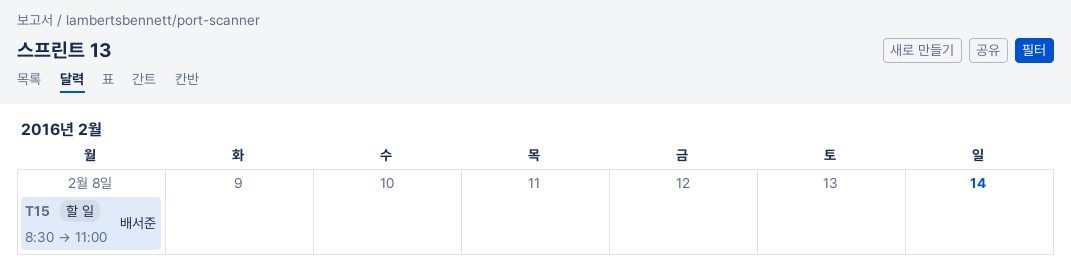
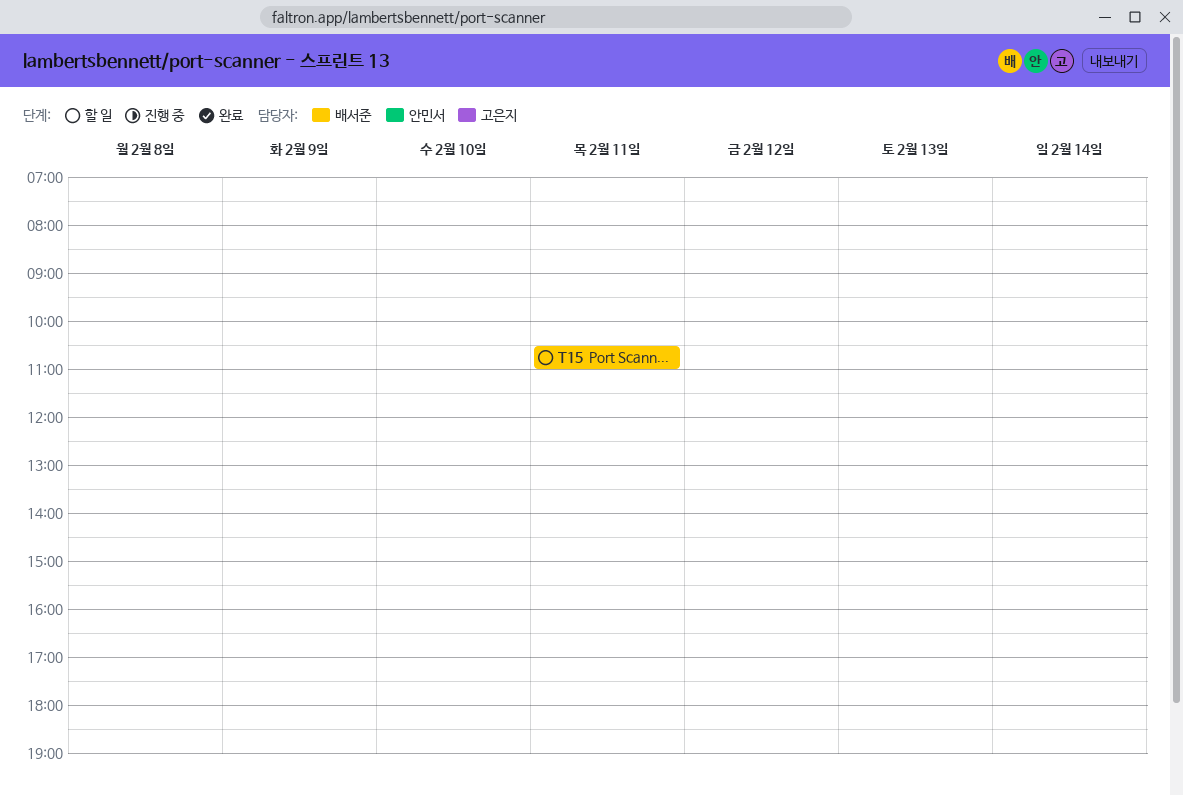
T15, day: Feb 8 -> Feb 11
T15, begins: 08:30 -> 10:30

